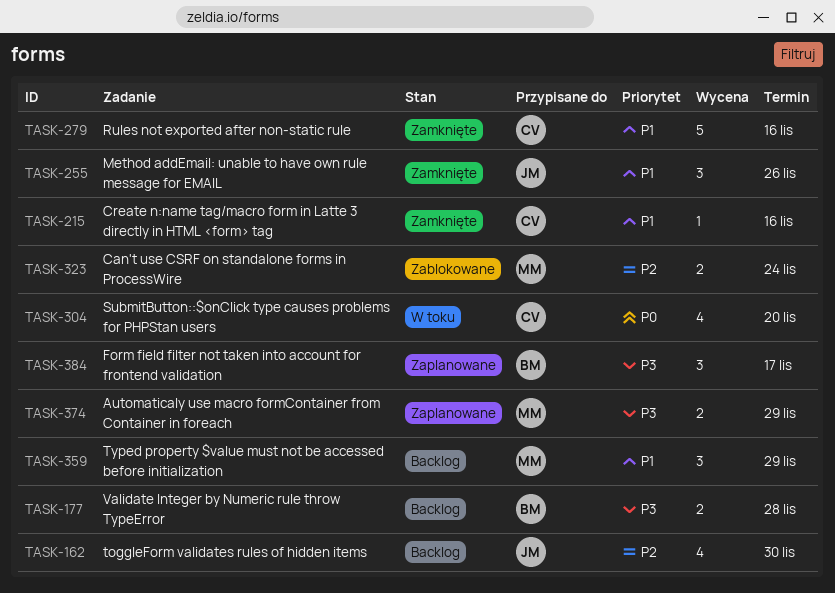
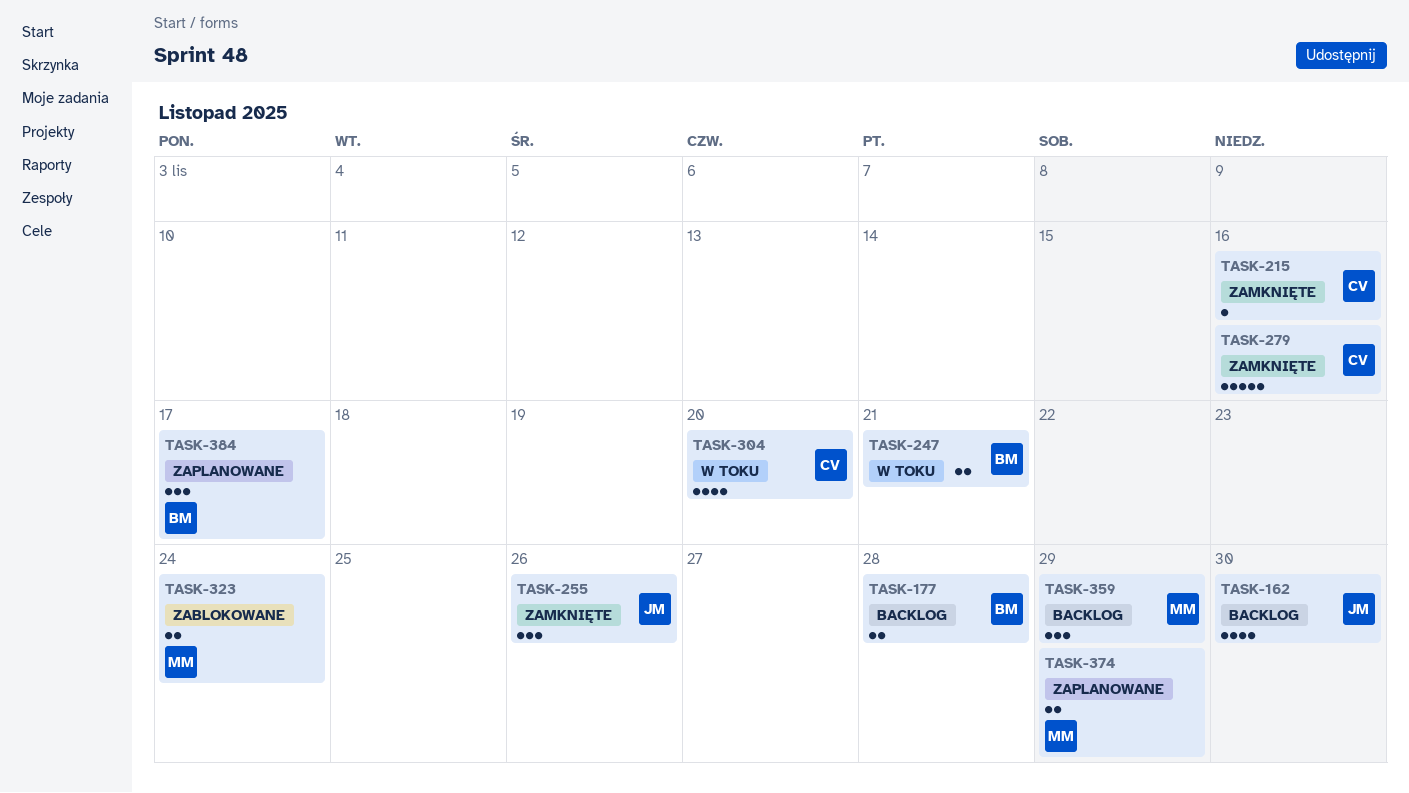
TASK-247: none -> present

